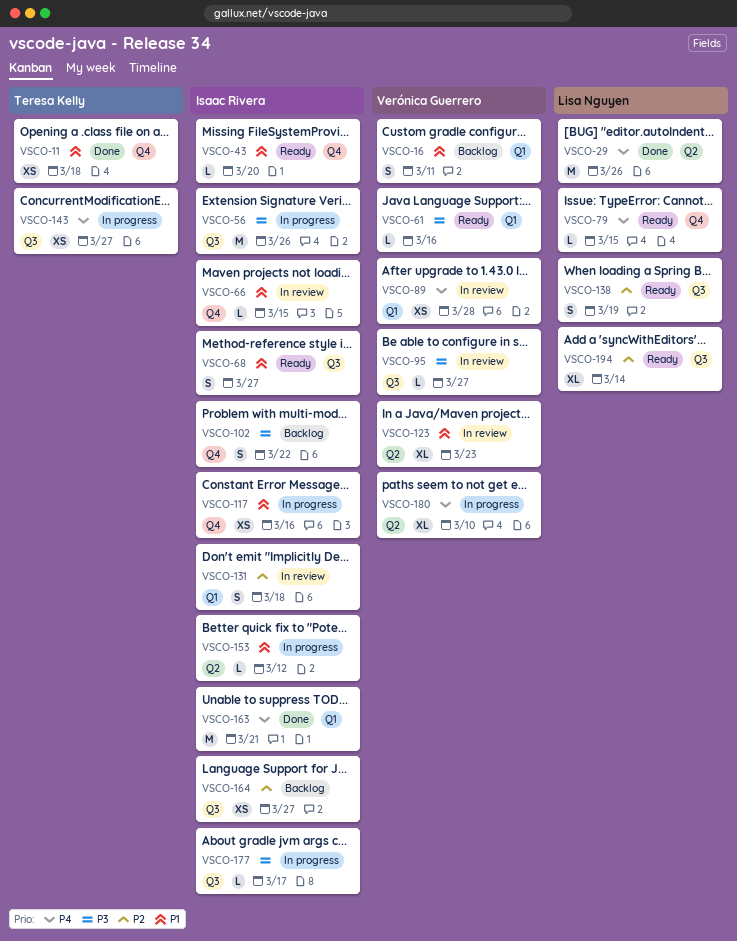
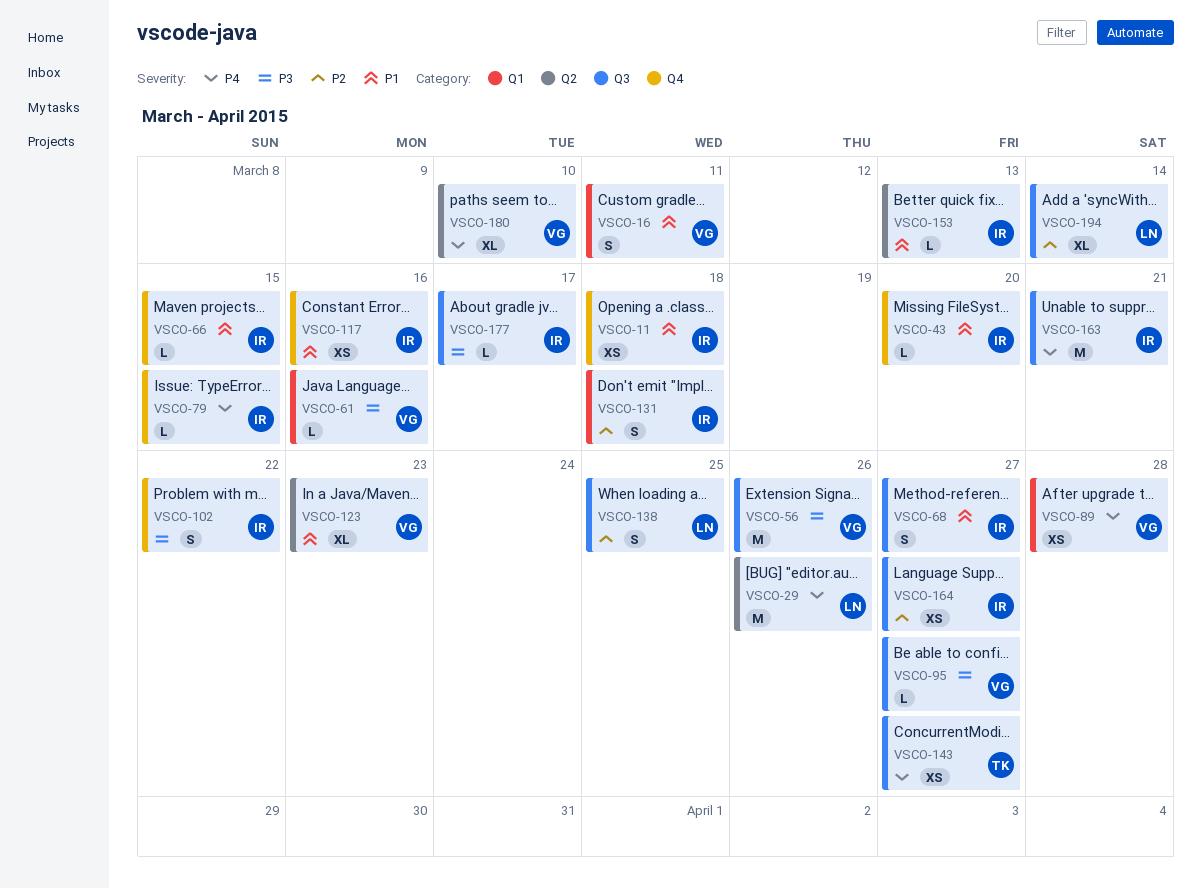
VSCO-11, owner: Teresa Kelly -> Isaac Rivera
VSCO-56, owner: Isaac Rivera -> Verónica Guerrero
VSCO-79, owner: Lisa Nguyen -> Isaac Rivera
VSCO-138, due: Mar 19 -> Mar 25
VSCO-153, due: Mar 12 -> Mar 13
VSCO-163, label: Q1 -> Q3

